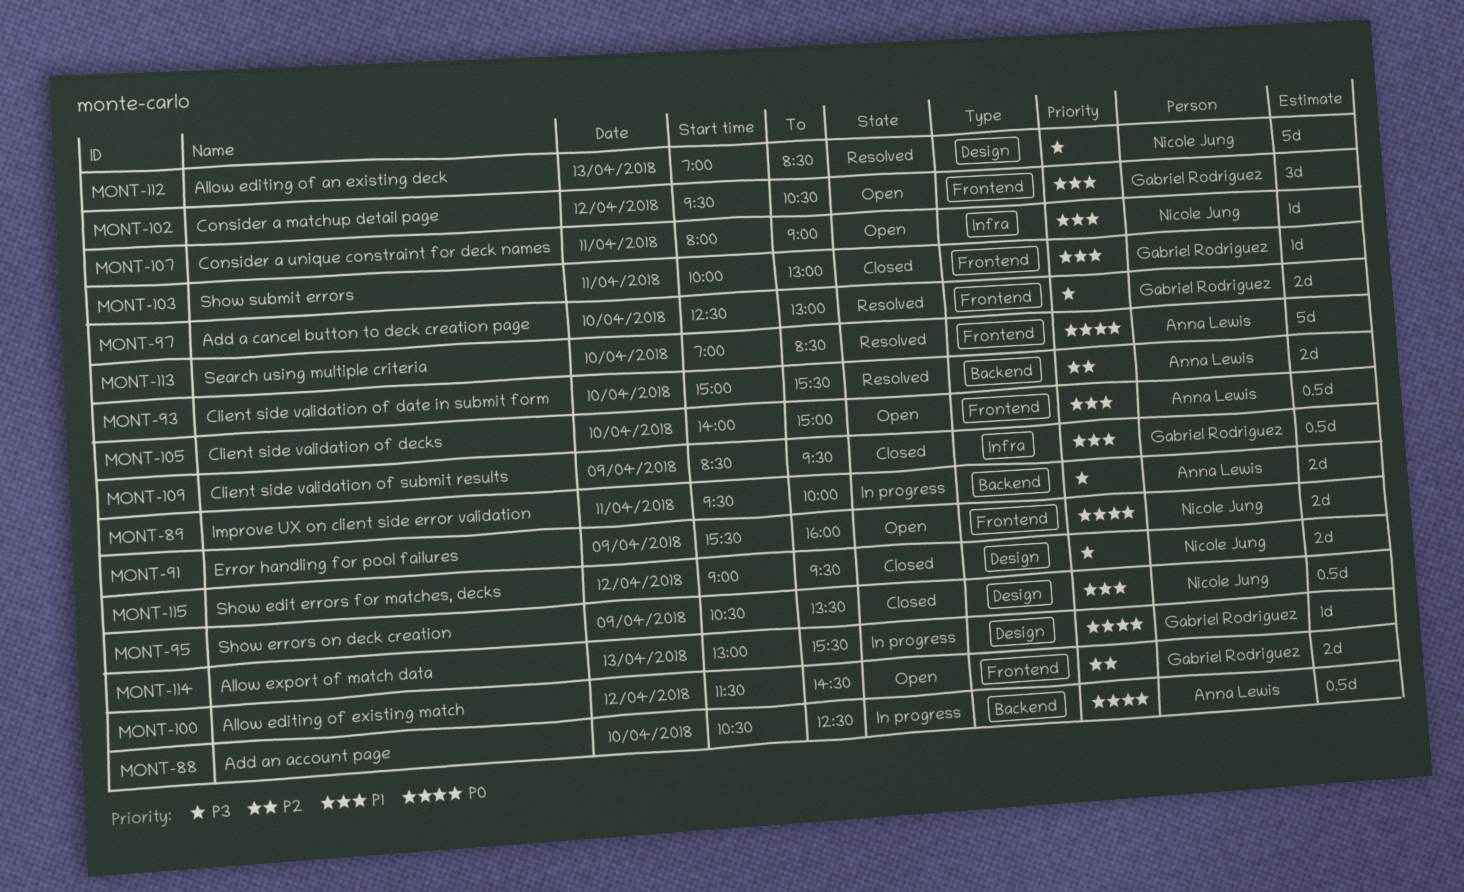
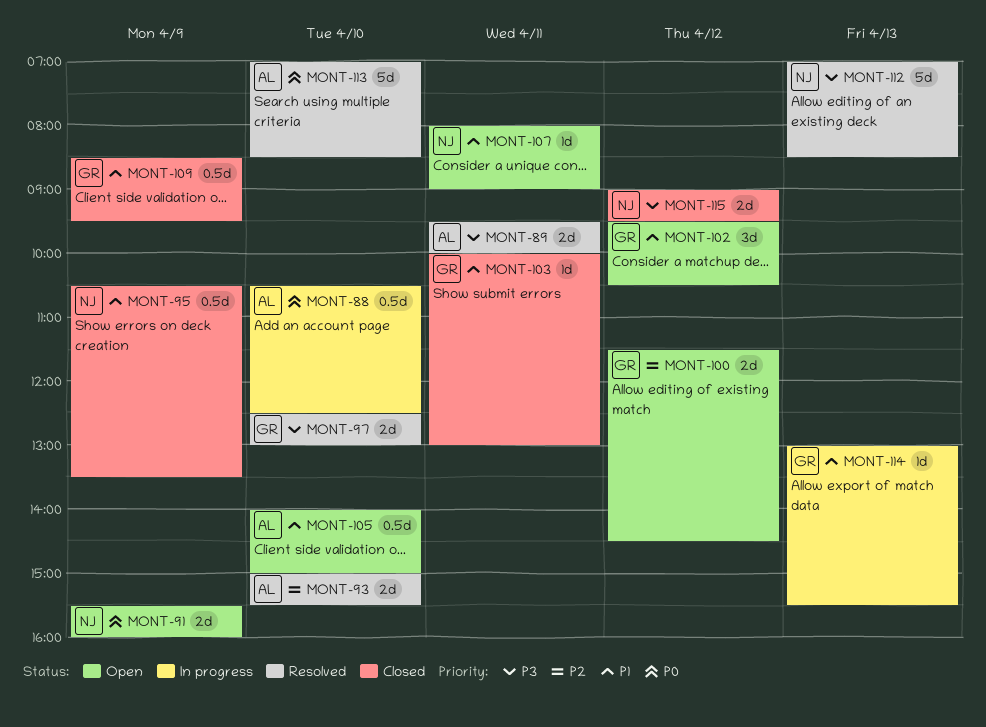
MONT-89, status: In progress -> Resolved
MONT-114, priority: P0 -> P1

